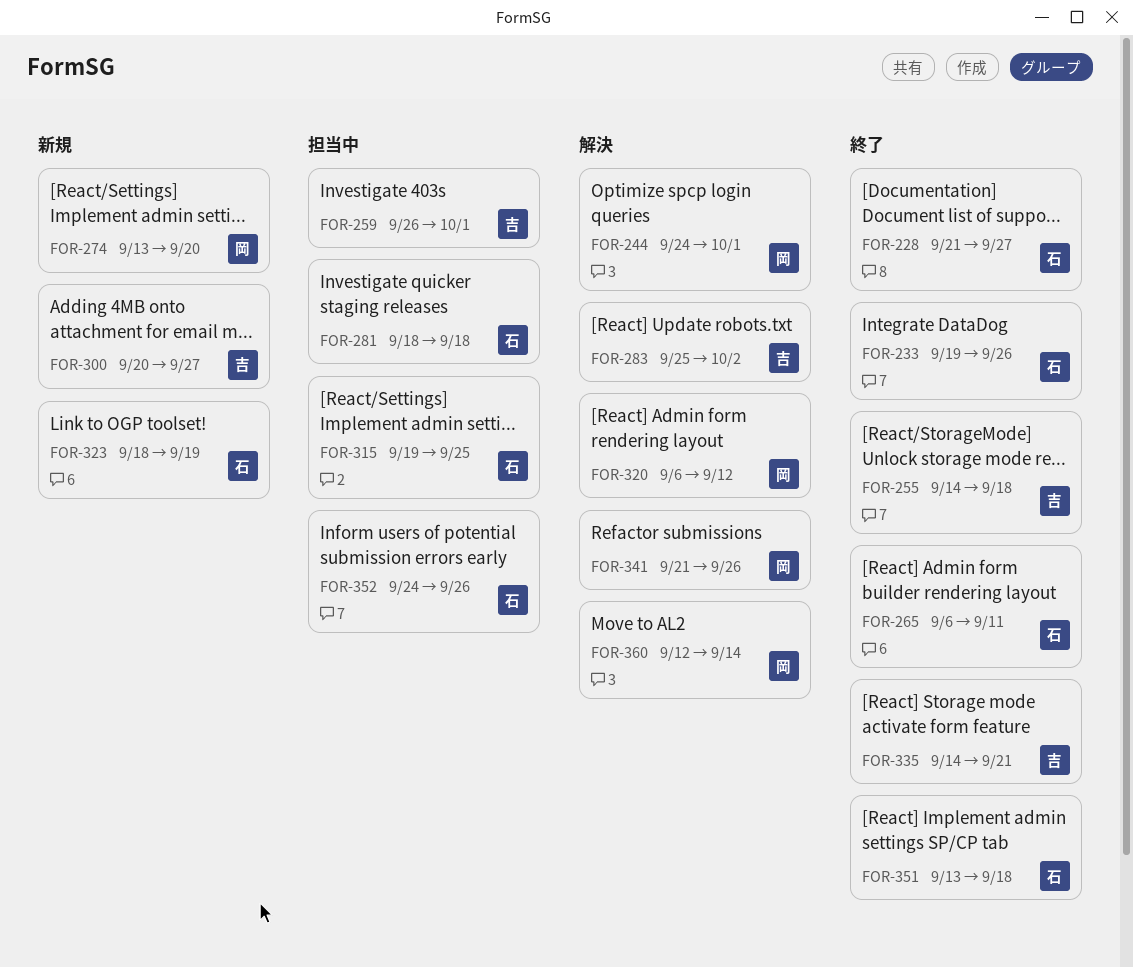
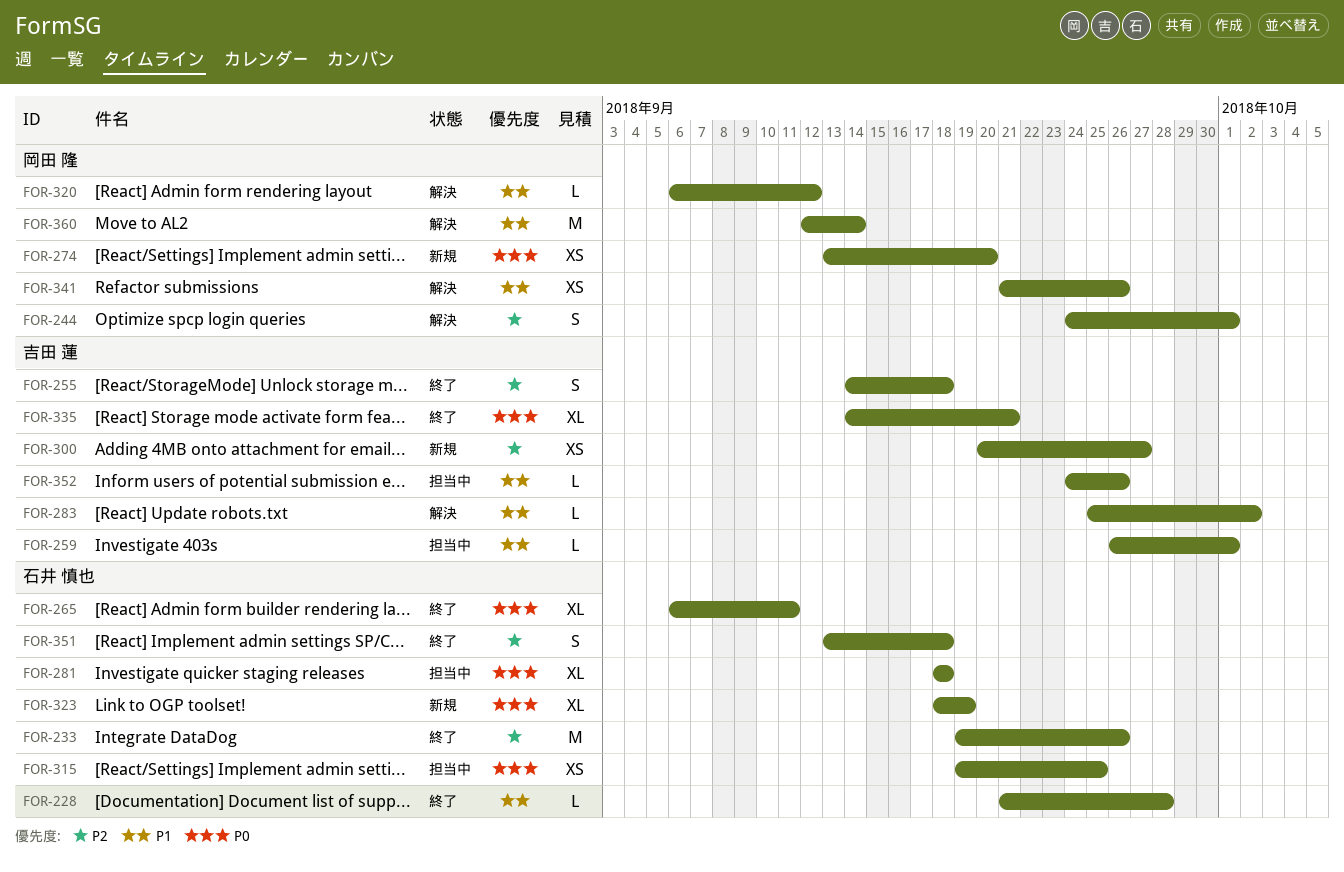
FOR-228, due: Sep 27 -> Sep 28
FOR-352, owner: 石井 慎也 -> 吉田 蓮

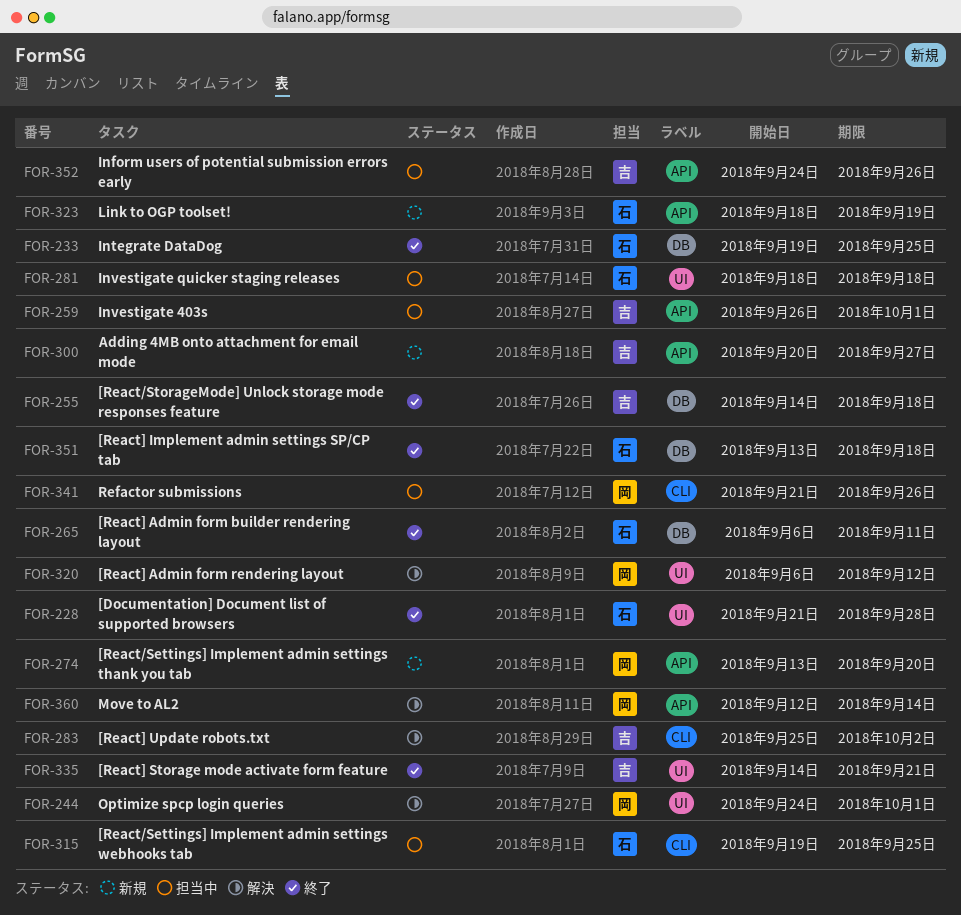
FOR-233, due: Sep 26 -> Sep 25
FOR-341, status: 解決 -> 担当中

